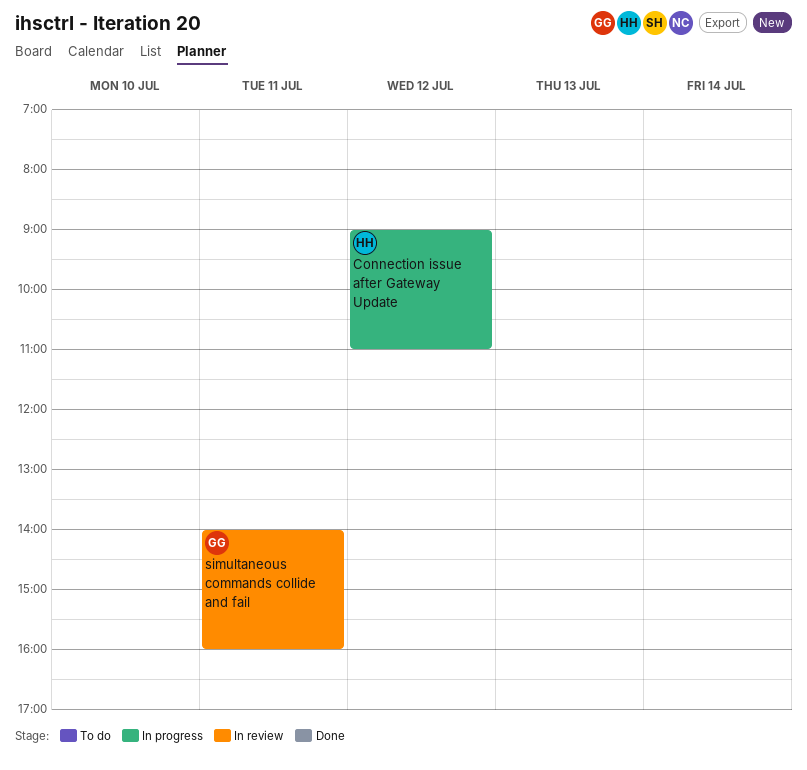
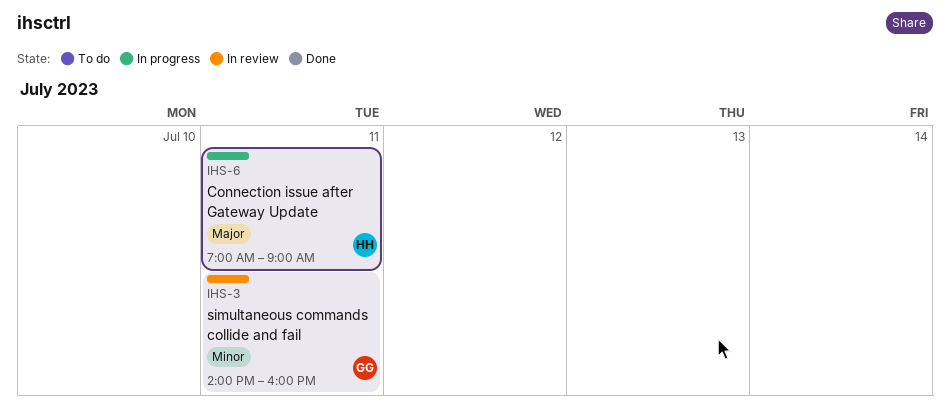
Connection issue after Gateway Update, day: Jul 12 -> Jul 11
Connection issue after Gateway Update, begins: 09:00 -> 07:00
Connection issue after Gateway Update, ends: 11:00 -> 09:00

